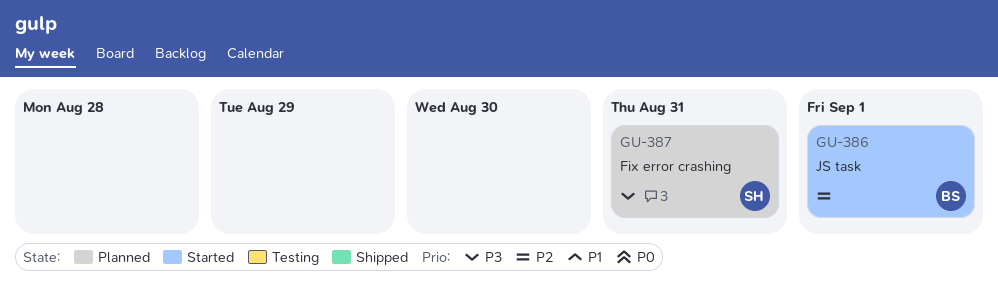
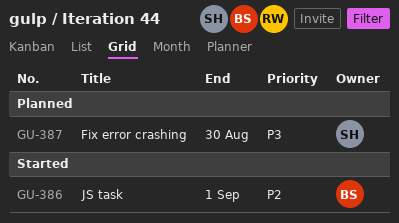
GU-387, due: Aug 31 -> Aug 30

